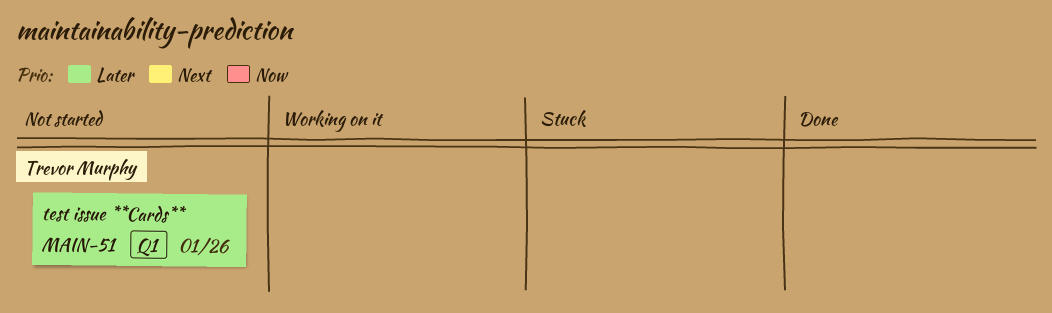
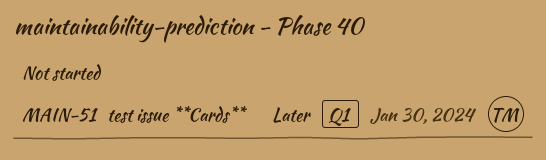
MAIN-51, due: Jan 26 -> Jan 30

